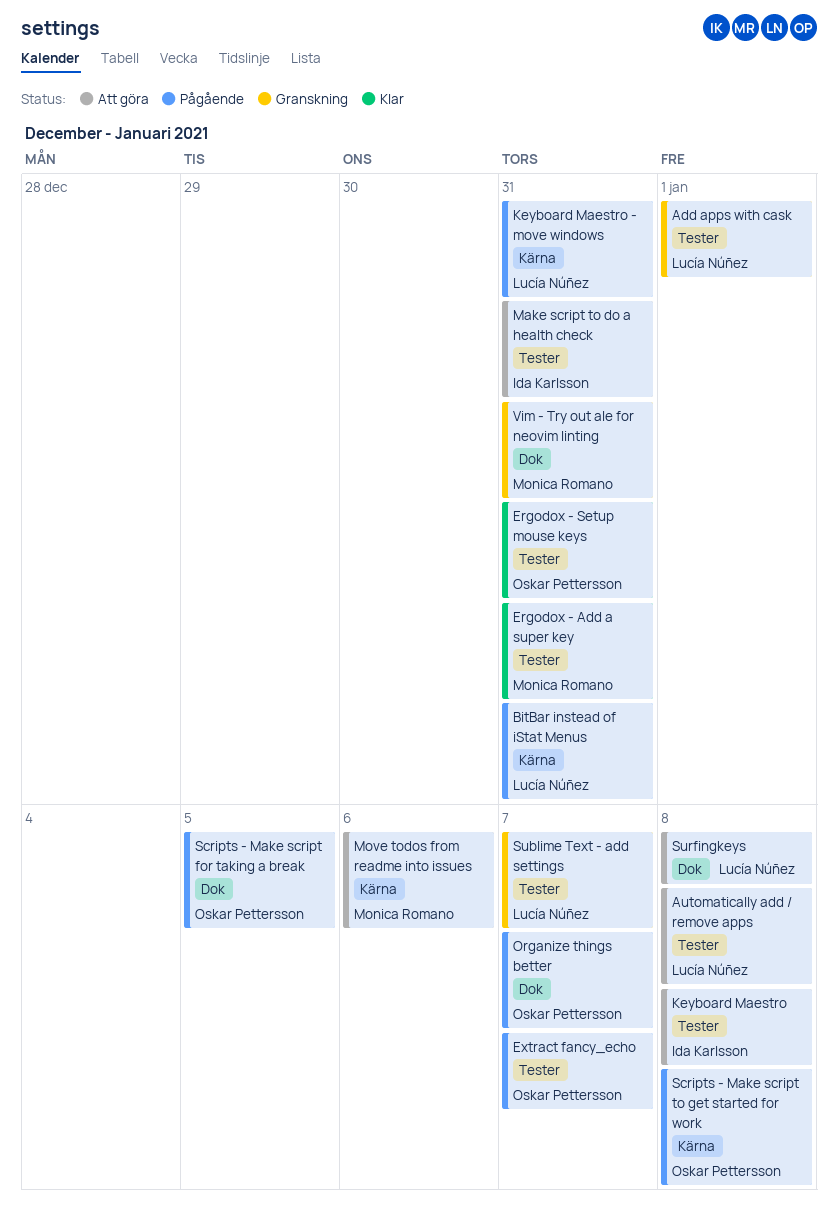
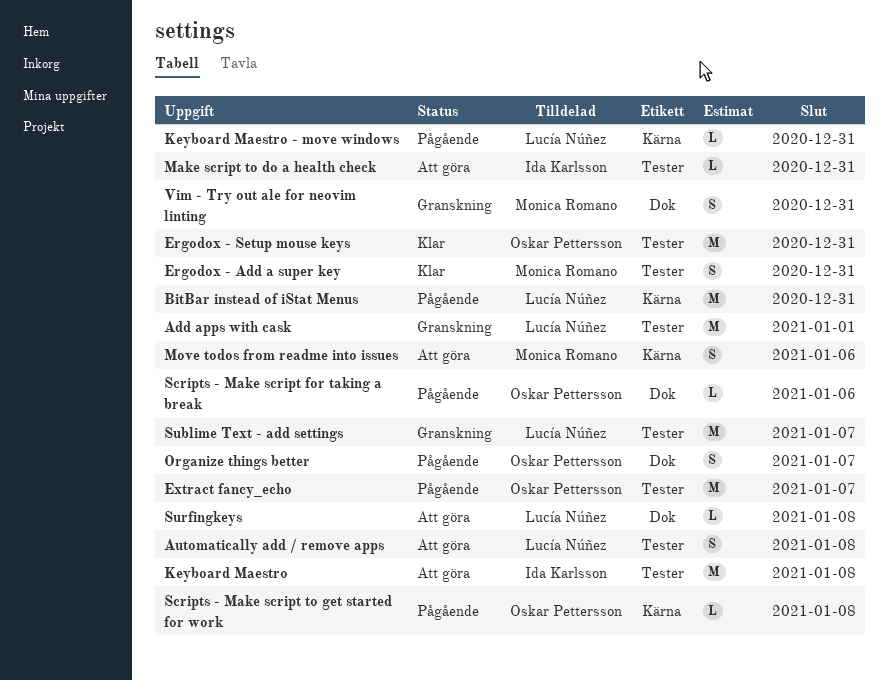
Scripts - Make script for taking a break, due: Jan 5 -> Jan 6

